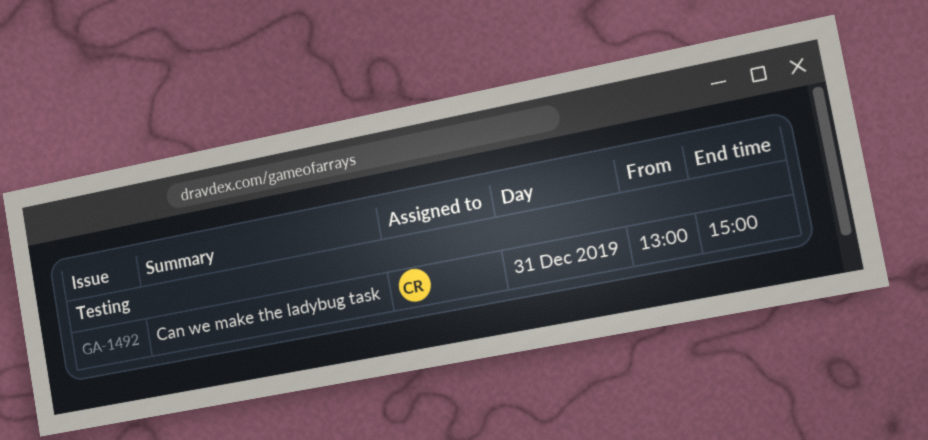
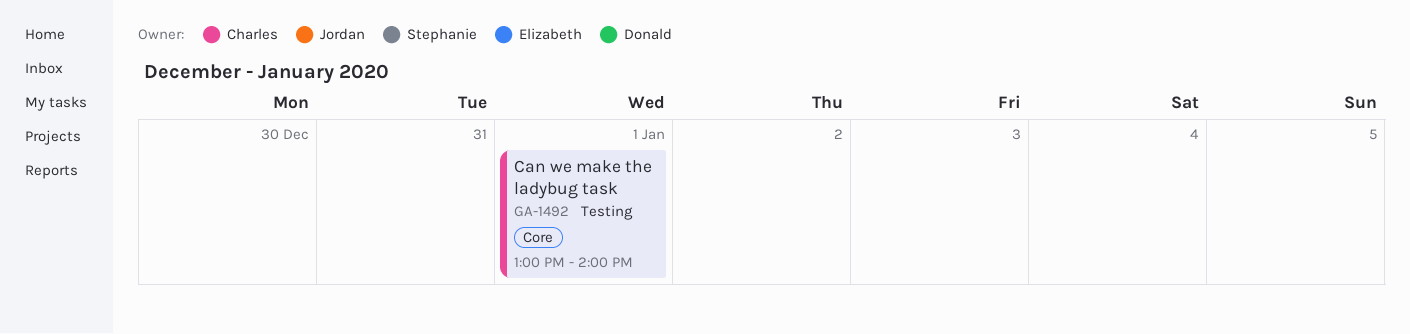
GA-1492, day: Dec 31 -> Jan 1
GA-1492, ends: 15:00 -> 14:00

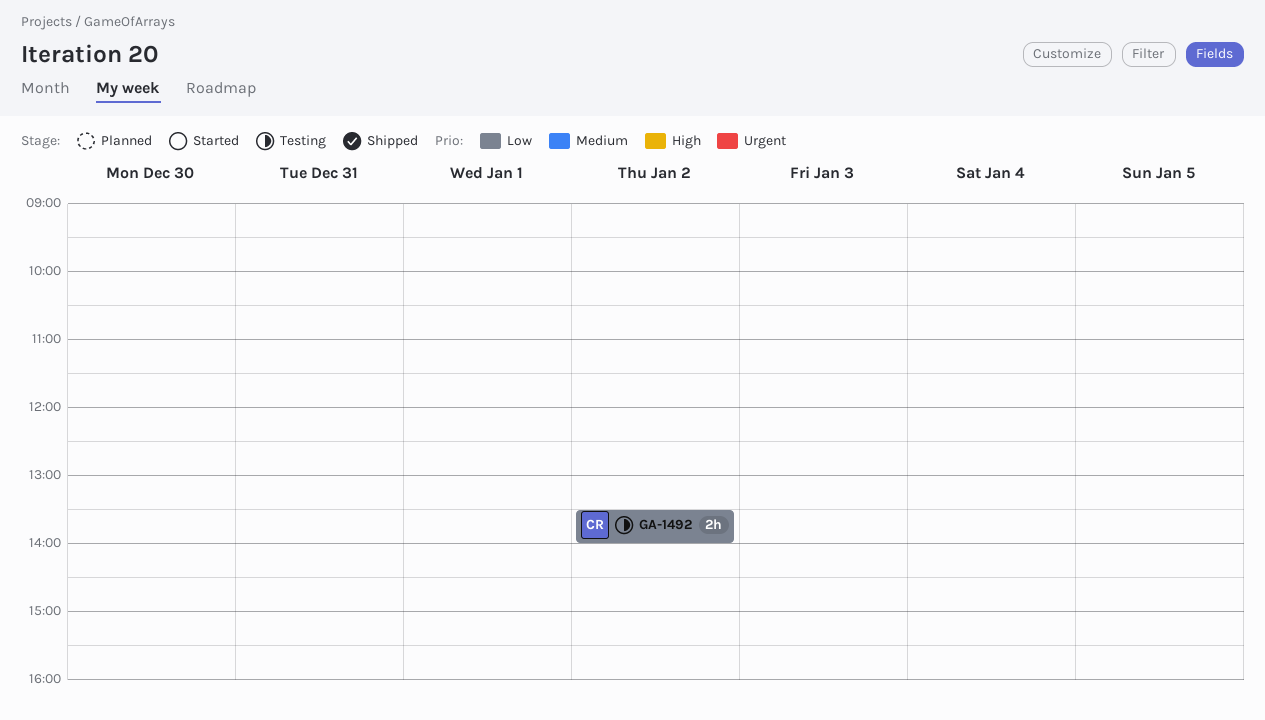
GA-1492, day: Jan 1 -> Jan 2
GA-1492, begins: 13:00 -> 13:30

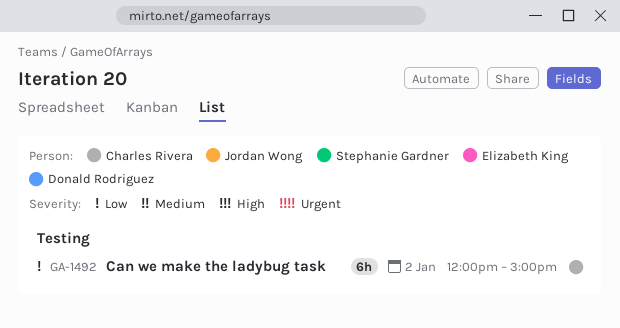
GA-1492, estimate: 2h -> 6h
GA-1492, begins: 13:30 -> 12:00
GA-1492, ends: 14:00 -> 15:00

